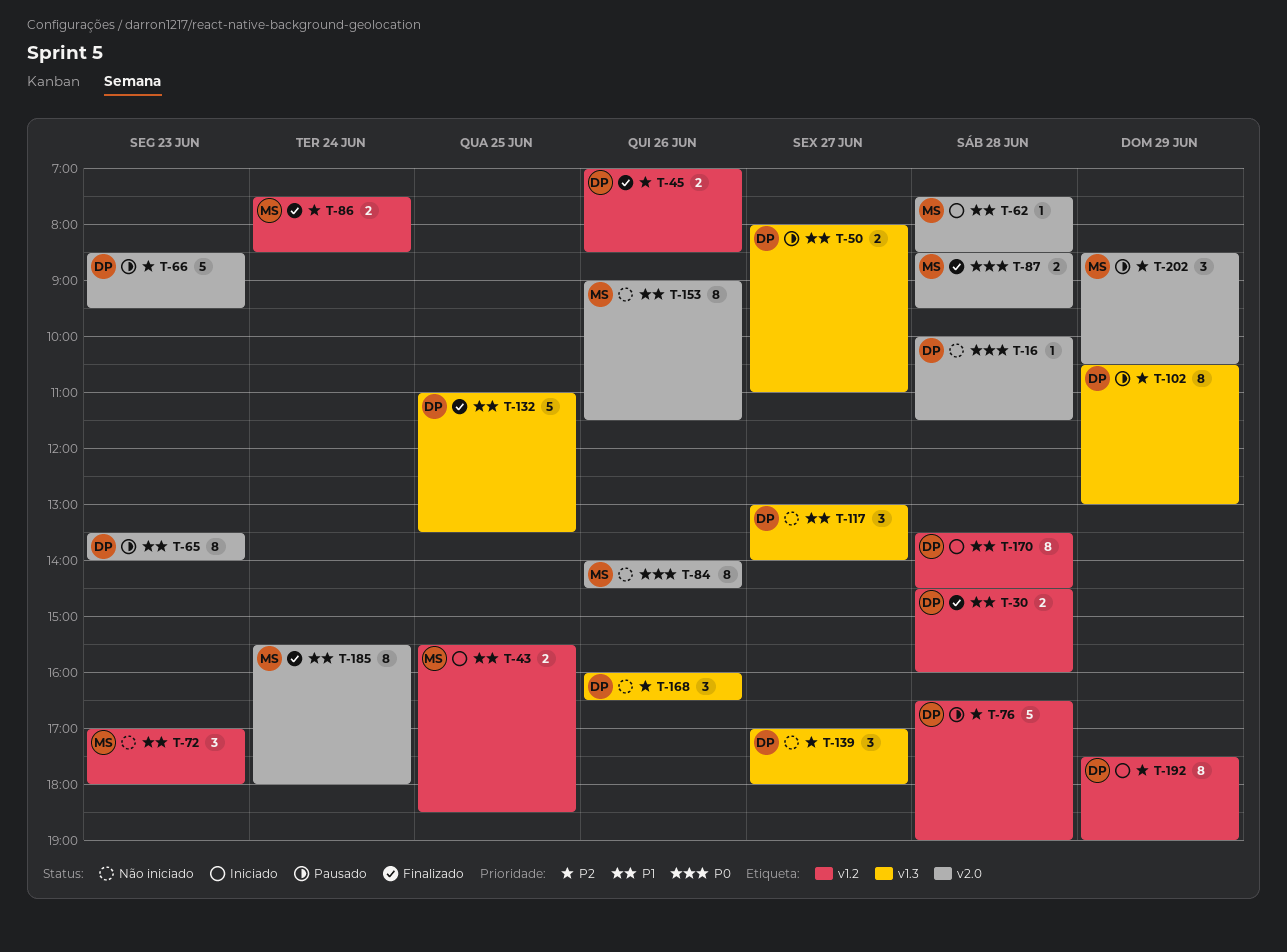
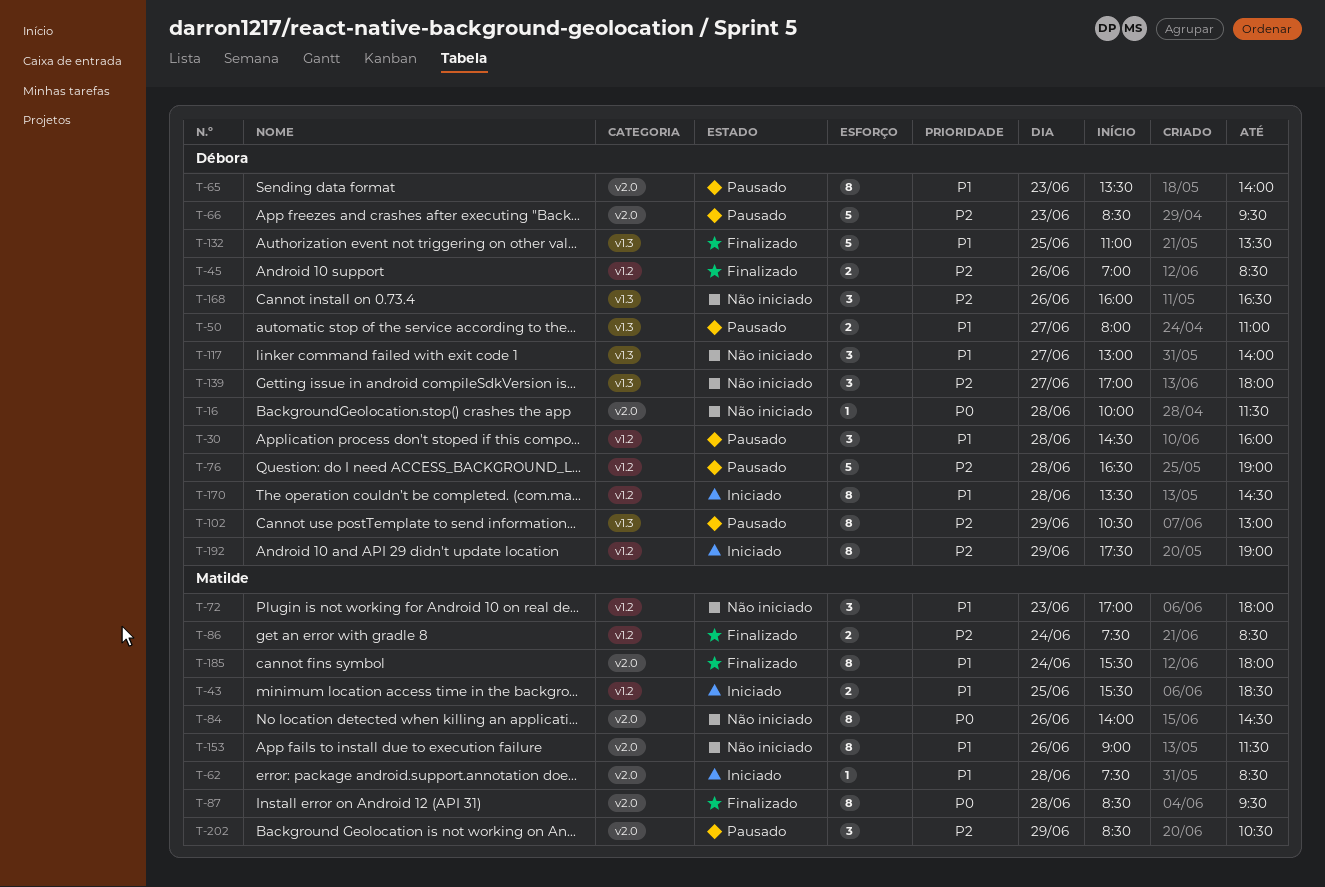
T-30, status: Finalizado -> Pausado
T-30, estimate: 2 -> 3
T-87, estimate: 2 -> 8

